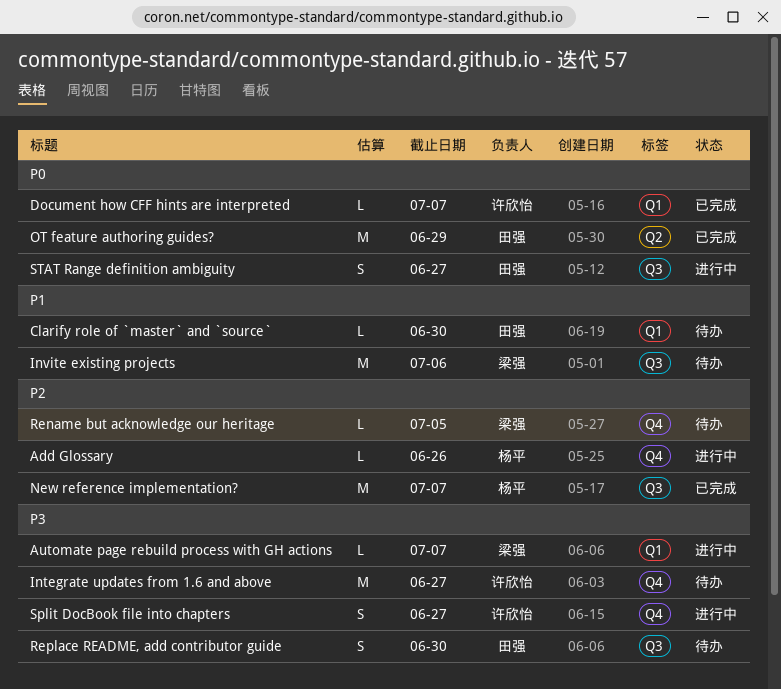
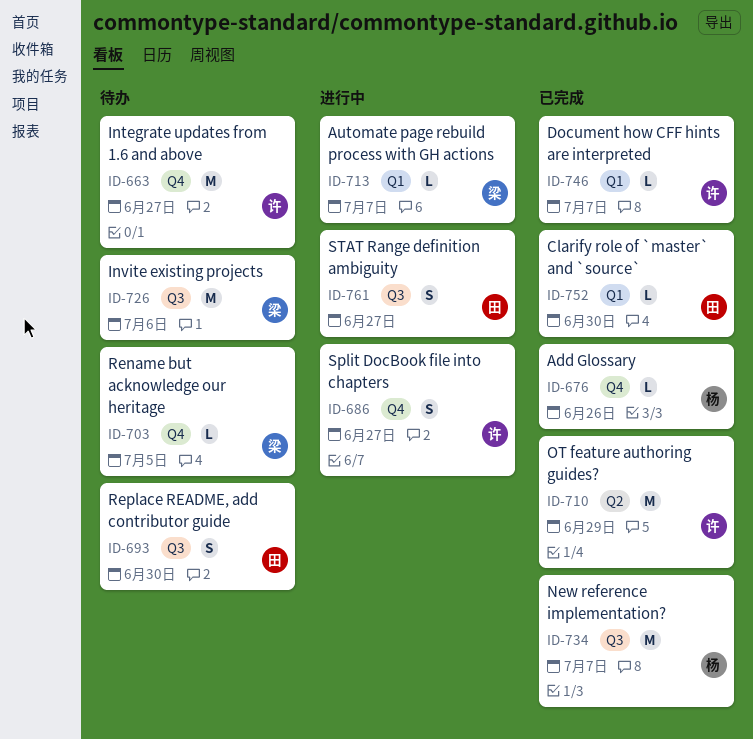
Add Glossary, status: 进行中 -> 已完成
Clarify role of `master` and `source`, status: 待办 -> 已完成
OT feature authoring guides?, owner: 田强 -> 许欣怡

